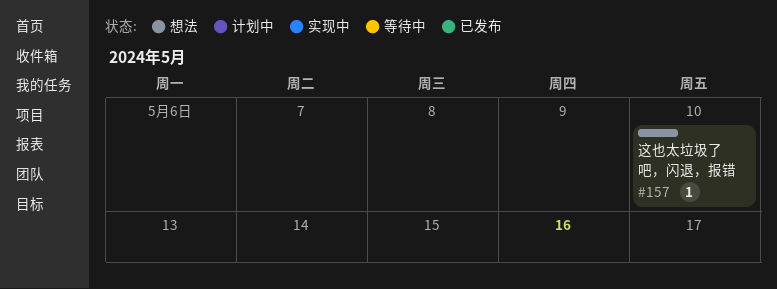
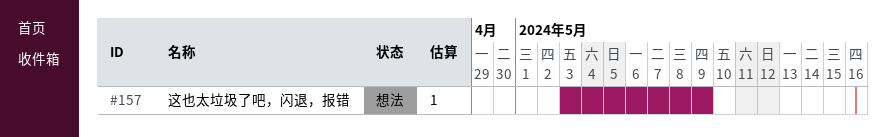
#157, due: May 10 -> May 9

